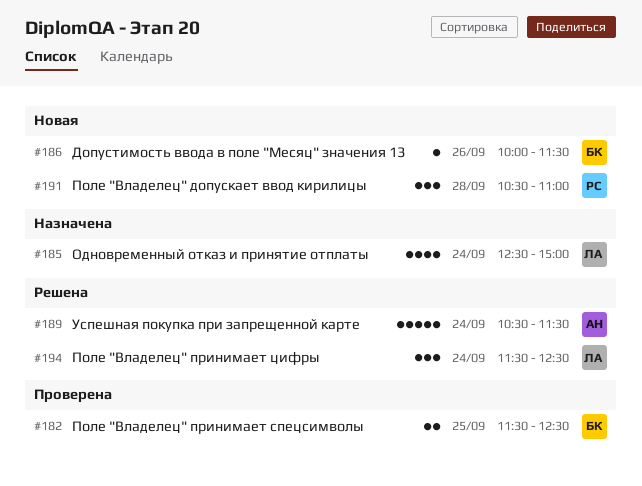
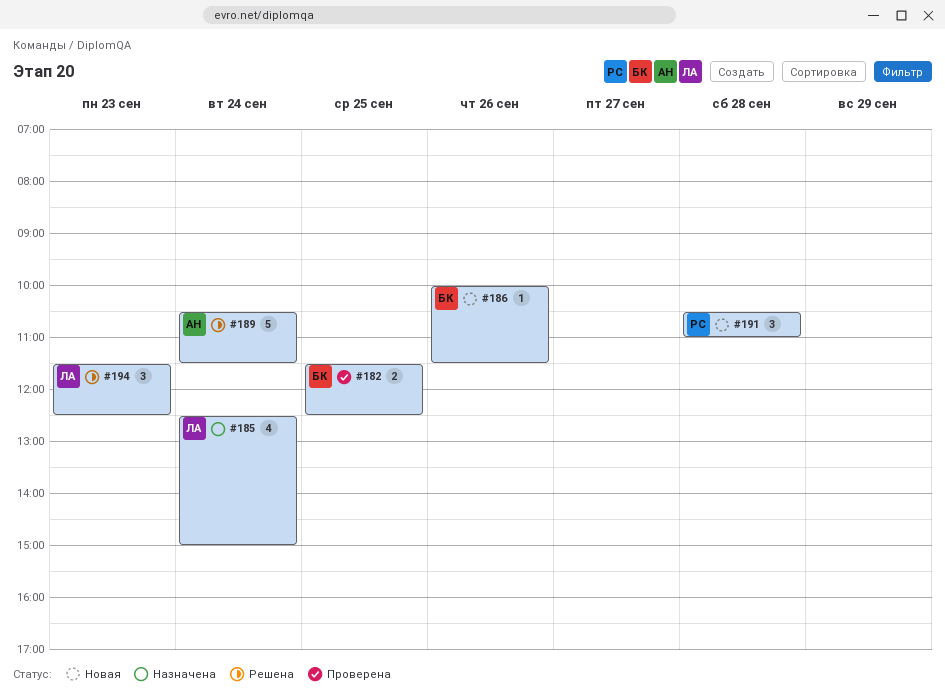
#194, day: Sep 24 -> Sep 23

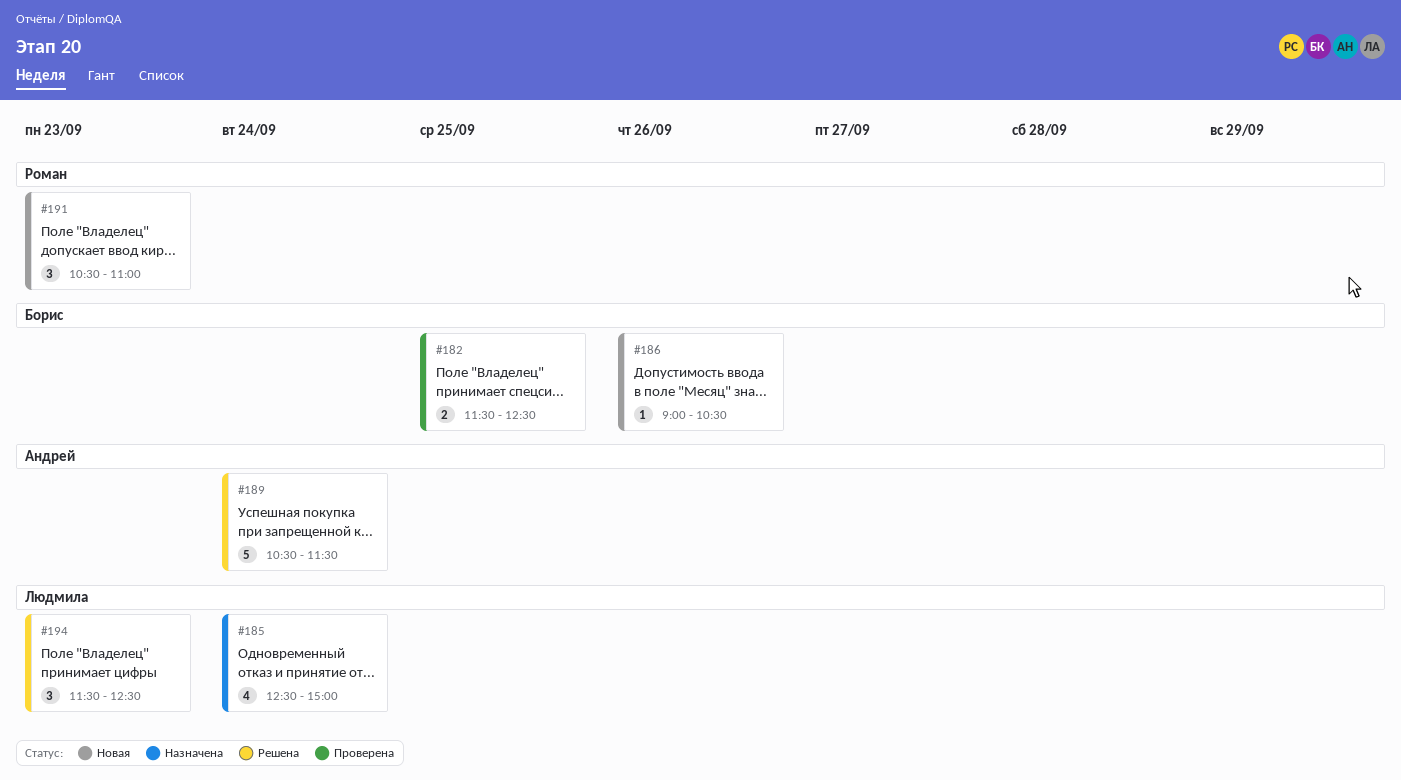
#186, begins: 10:00 -> 09:00
#186, ends: 11:30 -> 10:30
#191, day: Sep 28 -> Sep 23

